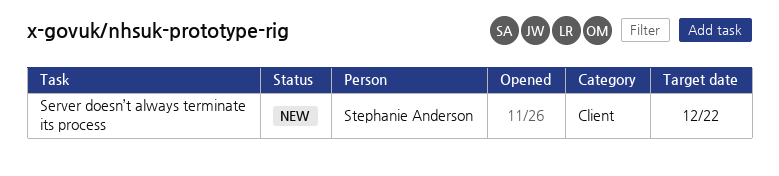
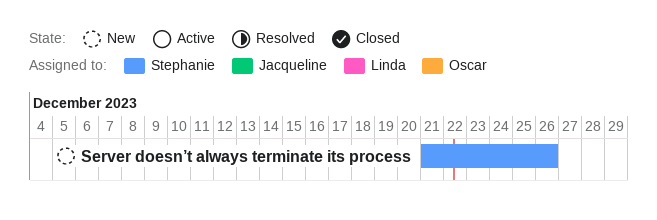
Server doesn’t always terminate its process, due: Dec 22 -> Dec 26

